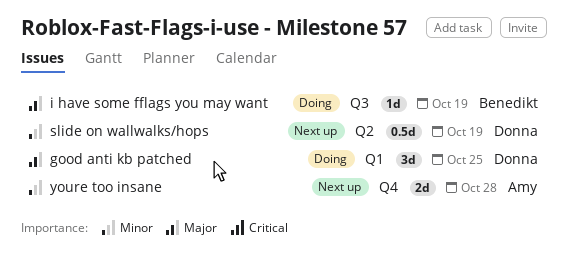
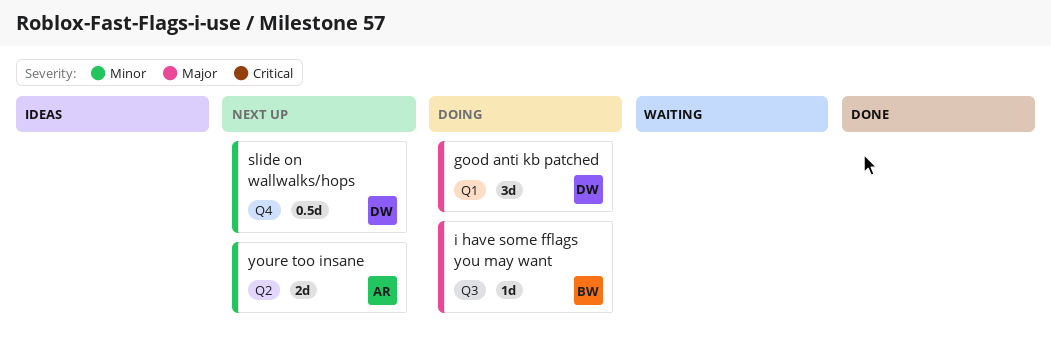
slide on wallwalks/hops, label: Q2 -> Q4
youre too insane, label: Q4 -> Q2

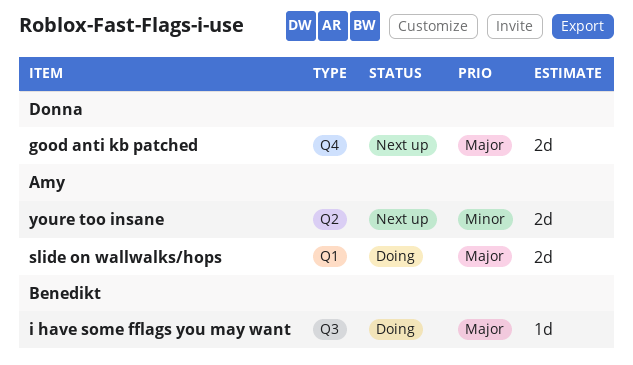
good anti kb patched, status: Doing -> Next up
good anti kb patched, label: Q1 -> Q4
good anti kb patched, estimate: 3d -> 2d
slide on wallwalks/hops, status: Next up -> Doing
slide on wallwalks/hops, owner: Donna -> Amy
slide on wallwalks/hops, priority: Minor -> Major
slide on wallwalks/hops, label: Q4 -> Q1
slide on wallwalks/hops, estimate: 0.5d -> 2d

